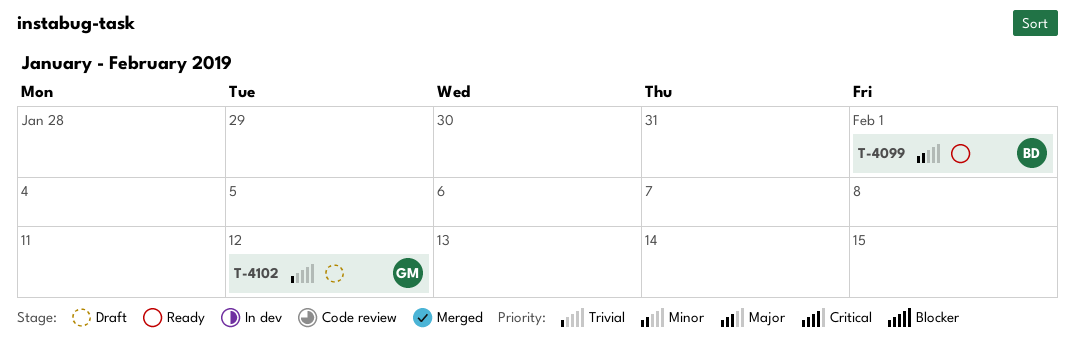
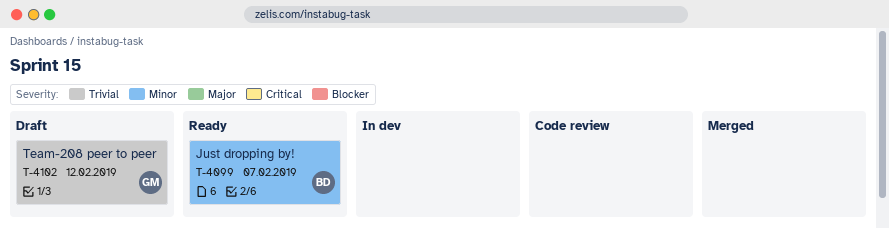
T-4099, due: Feb 1 -> Feb 7

